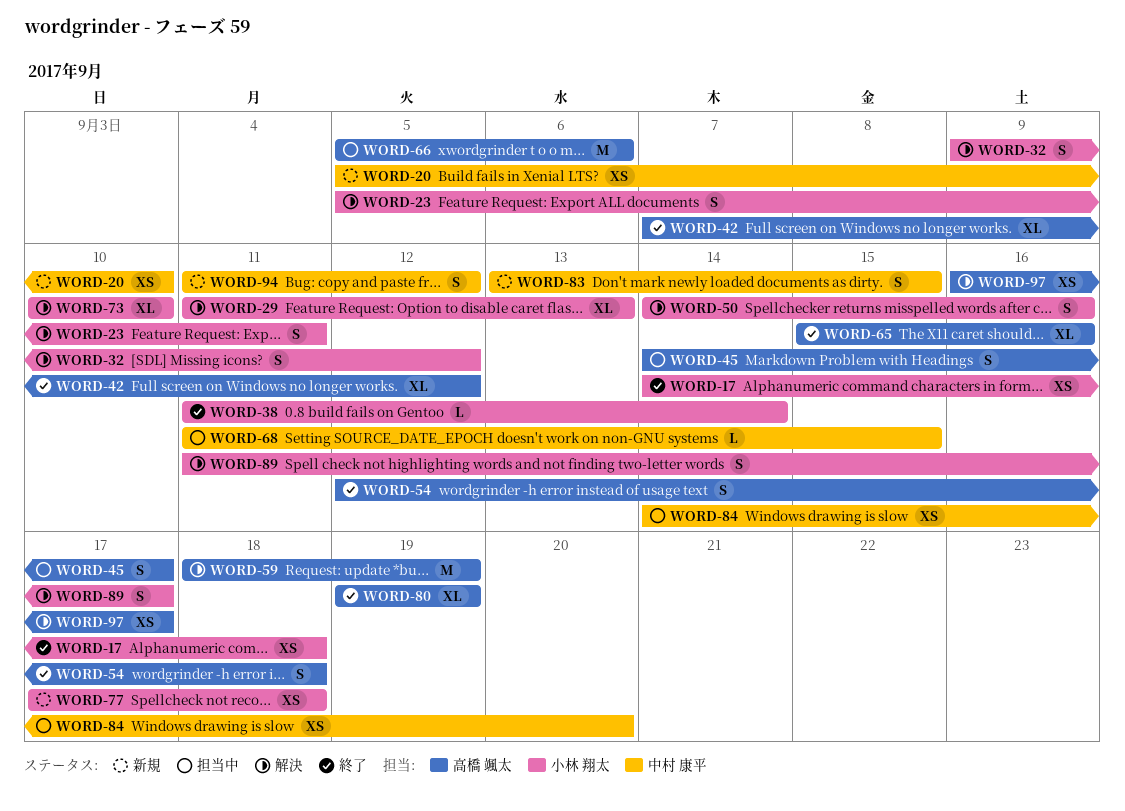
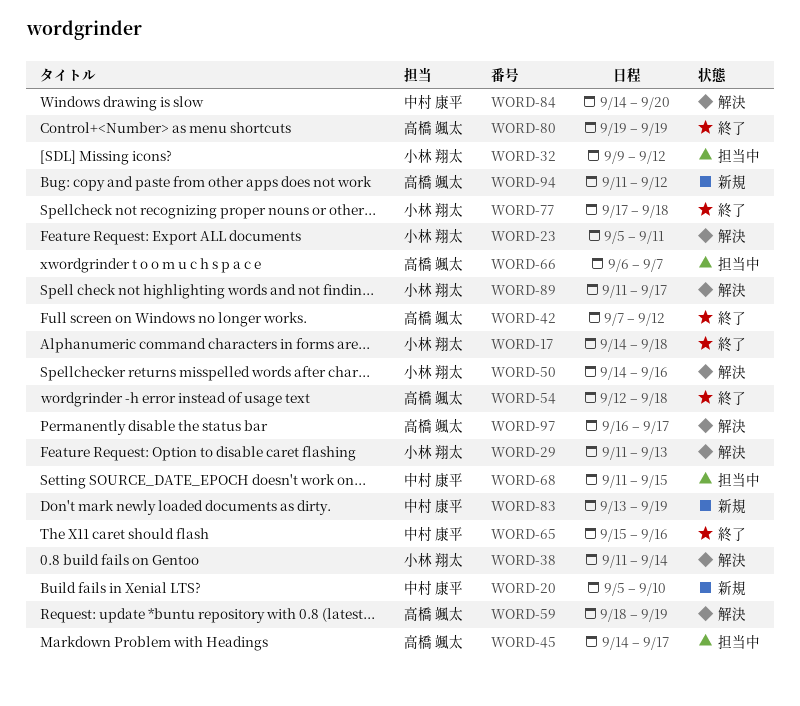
WORD-32, status: 解決 -> 担当中
WORD-38, status: 終了 -> 解決
WORD-65, owner: 高橋 颯太 -> 中村 康平
WORD-66, start: Sep 5 -> Sep 6
WORD-66, due: Sep 6 -> Sep 7
WORD-73: present -> none
WORD-77, status: 新規 -> 終了
WORD-83, due: Sep 15 -> Sep 19
WORD-84, status: 担当中 -> 解決
WORD-94, owner: 中村 康平 -> 高橋 颯太

